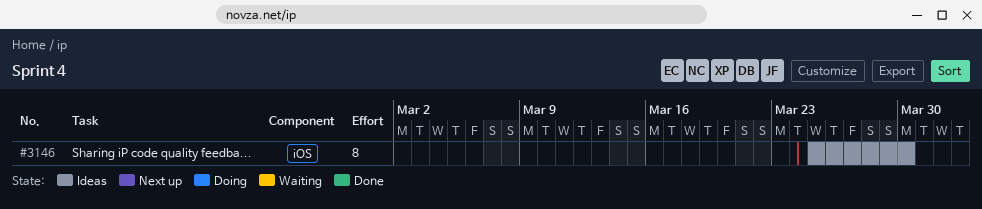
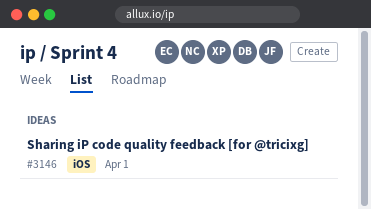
#3146, due: Mar 30 -> Apr 1

